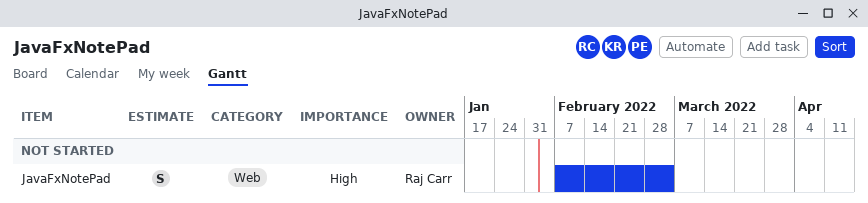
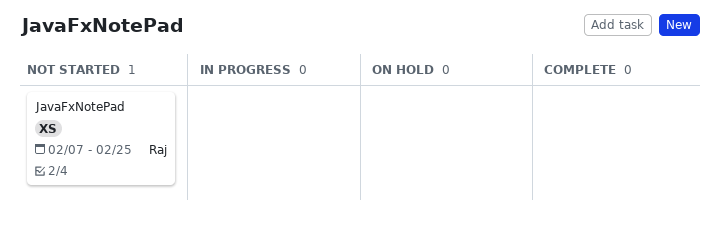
JavaFxNotePad, estimate: S -> XS
JavaFxNotePad, due: Mar 4 -> Feb 25

